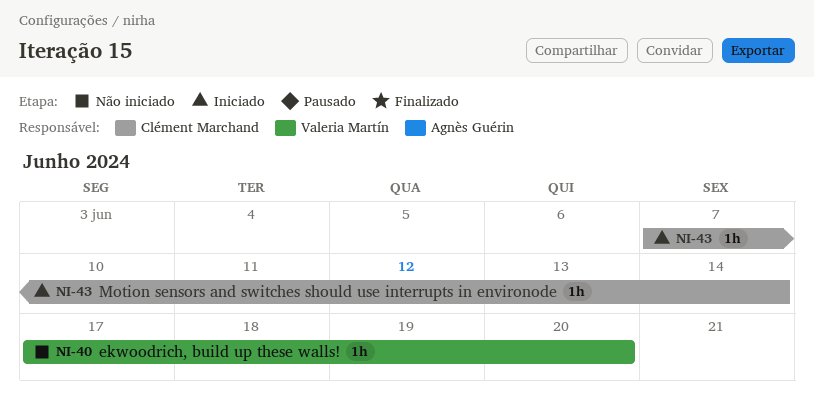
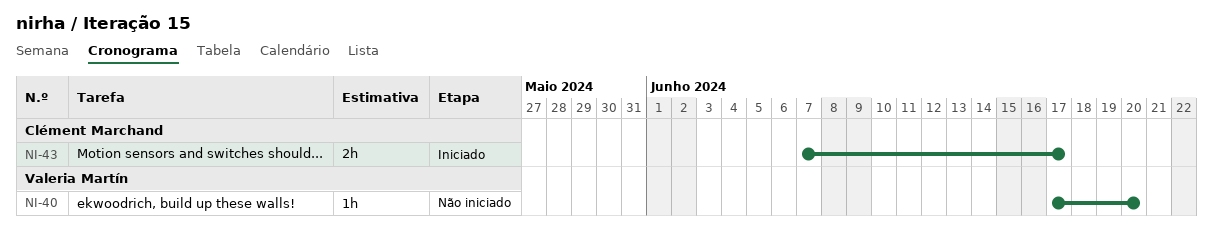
NI-43, estimate: 1h -> 2h
NI-43, due: Jun 14 -> Jun 17

